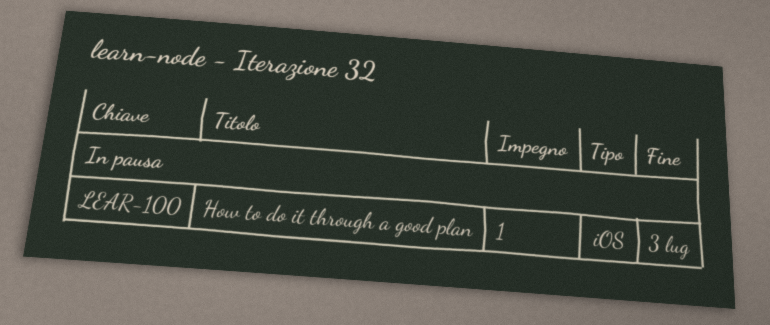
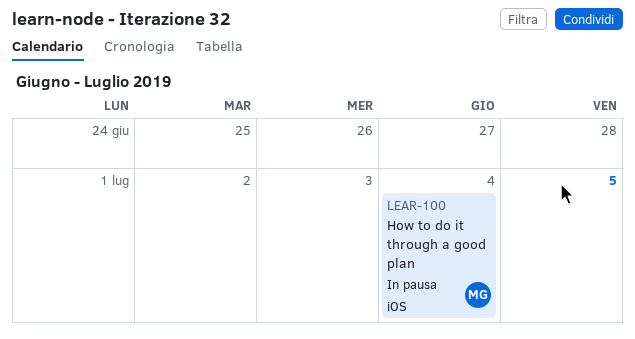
LEAR-100, due: Jul 3 -> Jul 4

